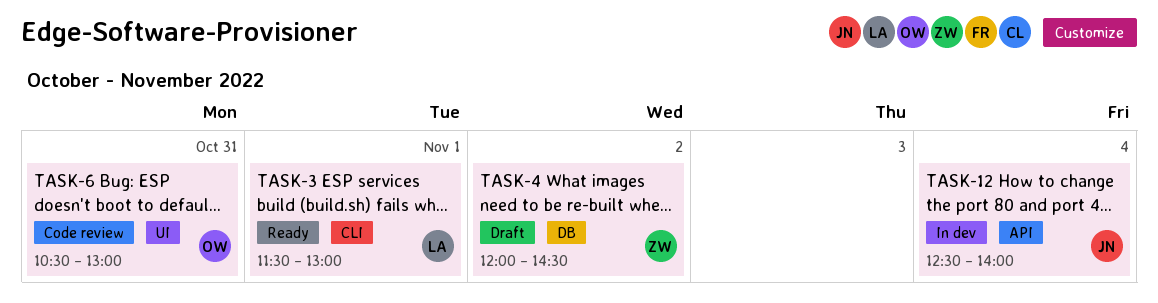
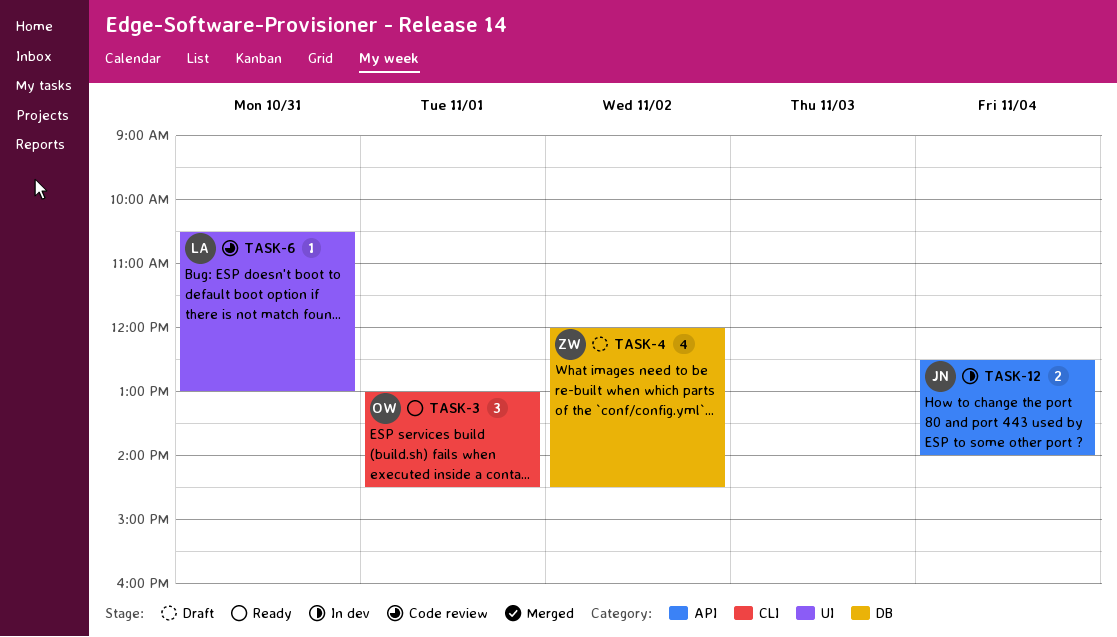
TASK-3, owner: LA -> OW
TASK-3, begins: 11:30 -> 13:00
TASK-3, ends: 13:00 -> 14:30
TASK-6, owner: OW -> LA

